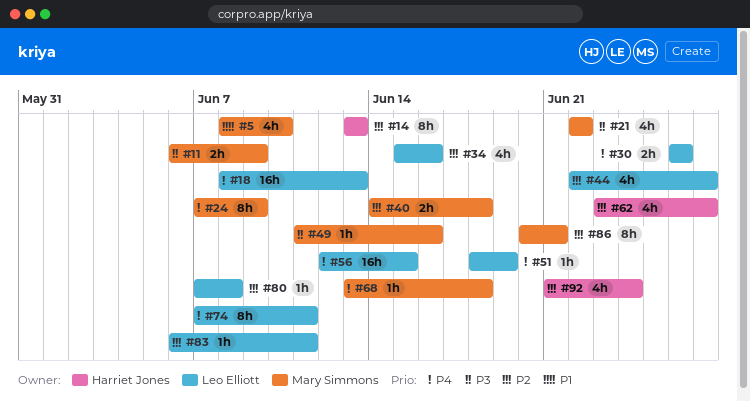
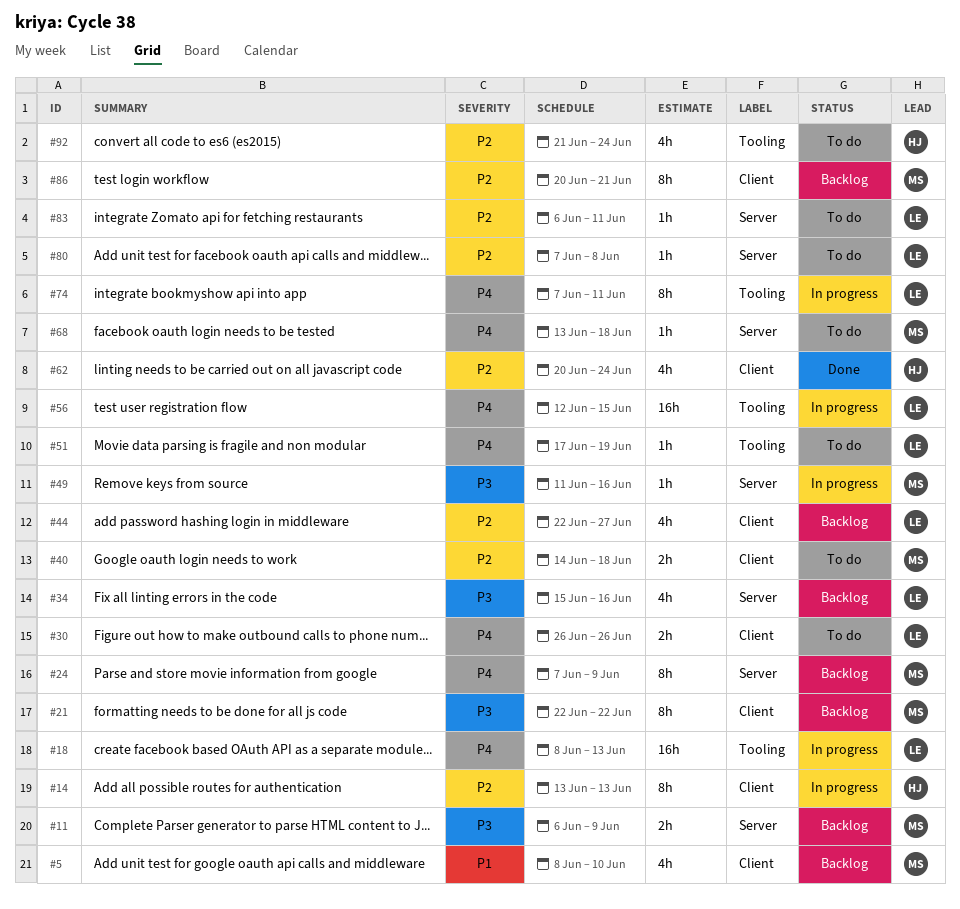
#21, estimate: 4h -> 8h
#34, priority: P2 -> P3
#51, start: Jun 18 -> Jun 17
#62, start: Jun 23 -> Jun 20
#62, due: Jun 27 -> Jun 24

